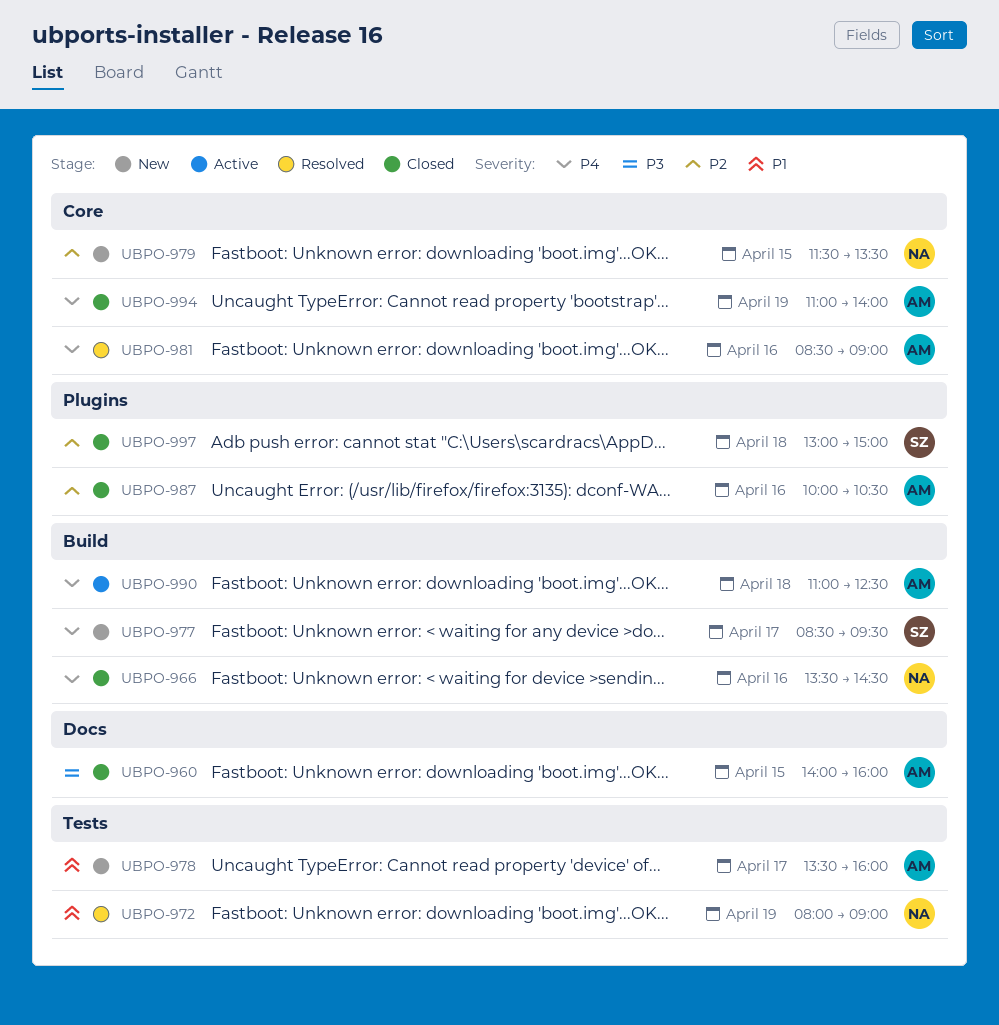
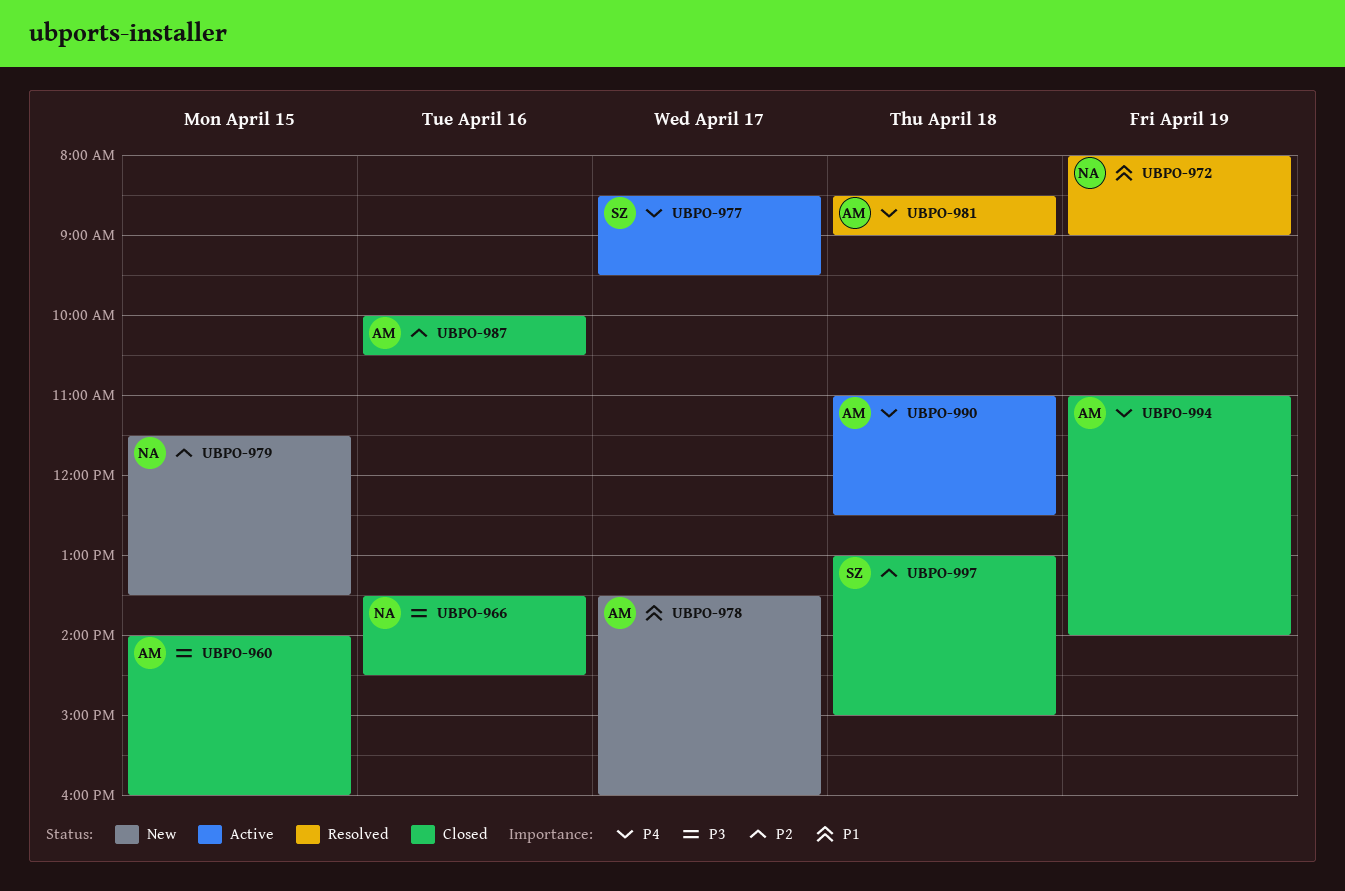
UBPO-966, priority: P4 -> P3
UBPO-977, status: New -> Active
UBPO-981, day: Apr 16 -> Apr 18

